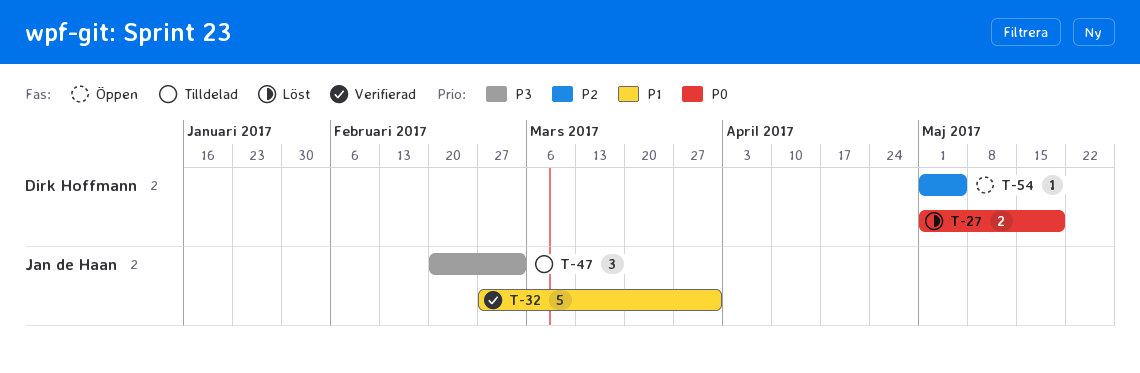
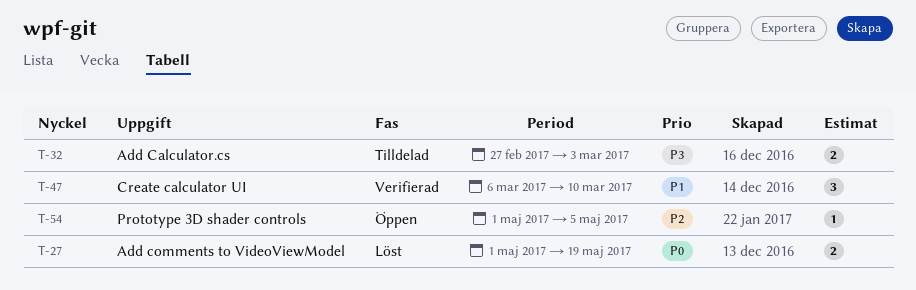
T-32, status: Verifierad -> Tilldelad
T-32, priority: P1 -> P3
T-32, estimate: 5 -> 2
T-32, due: Mar 31 -> Mar 3
T-47, status: Tilldelad -> Verifierad
T-47, priority: P3 -> P1
T-47, start: Feb 20 -> Mar 6
T-47, due: Mar 3 -> Mar 10

